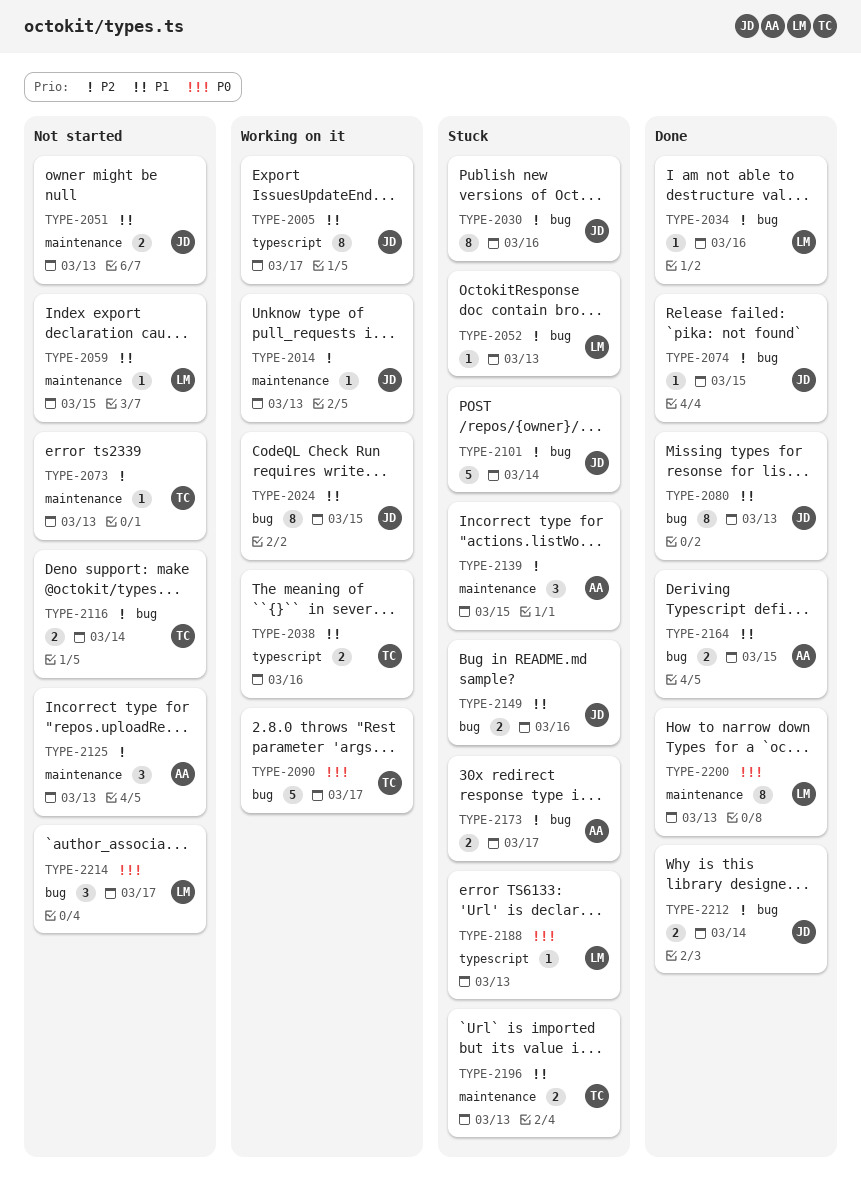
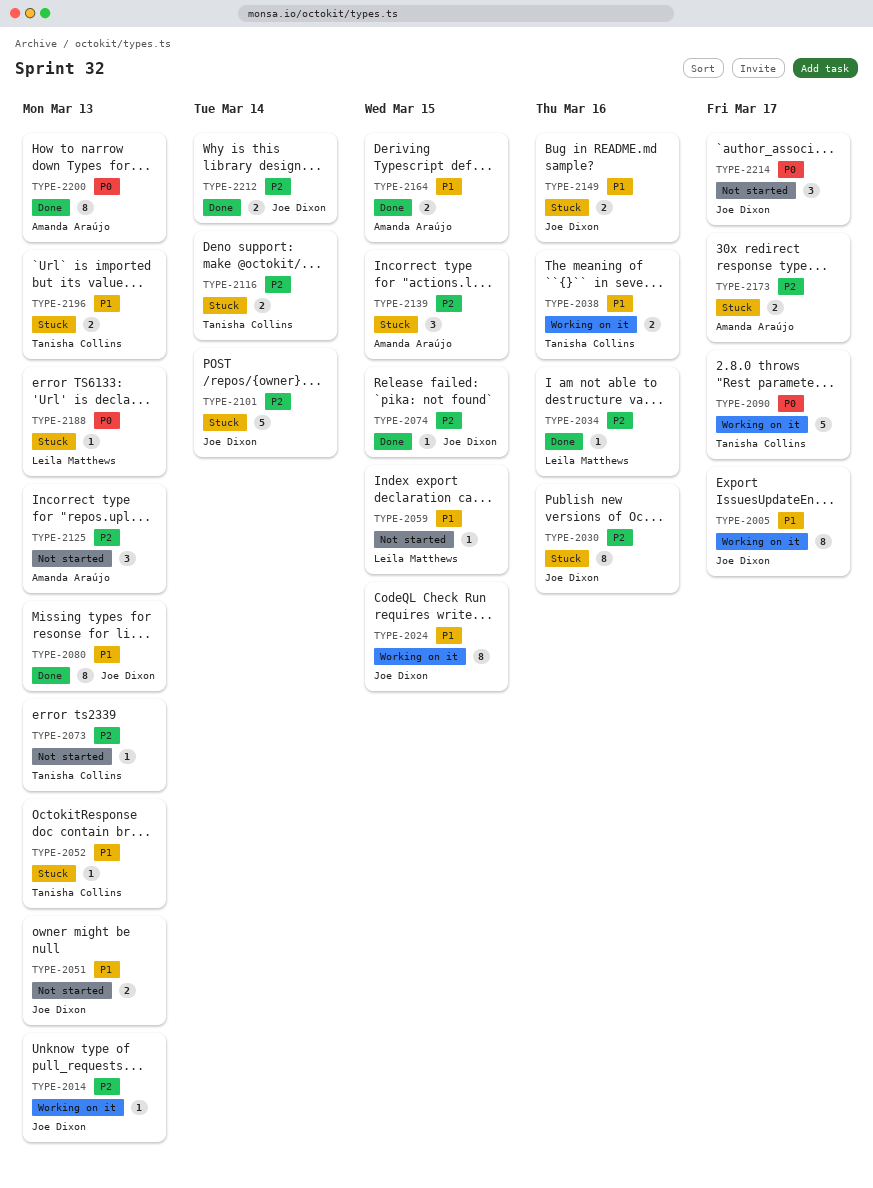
TYPE-2052, owner: Leila Matthews -> Tanisha Collins
TYPE-2052, priority: P2 -> P1
TYPE-2116, status: Not started -> Stuck
TYPE-2200, owner: Leila Matthews -> Amanda Araújo
TYPE-2214, owner: Leila Matthews -> Joe Dixon

